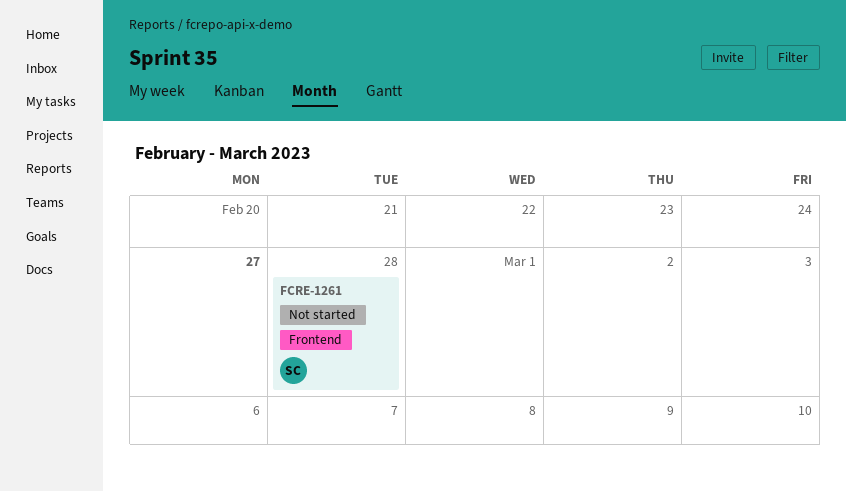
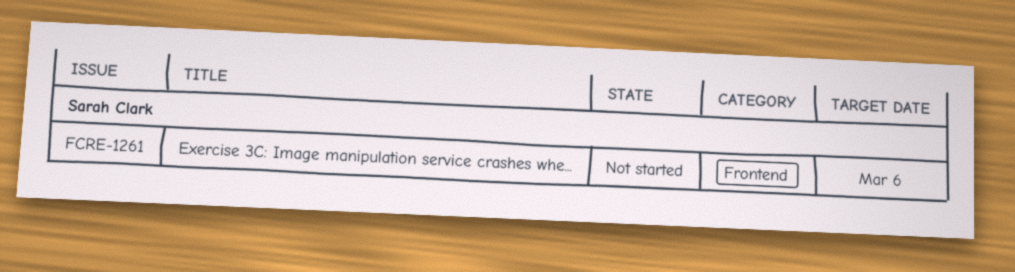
FCRE-1261, due: Feb 28 -> Mar 6

